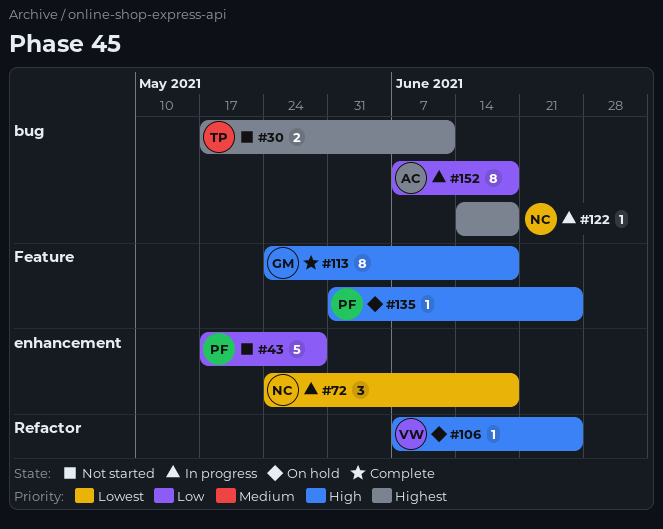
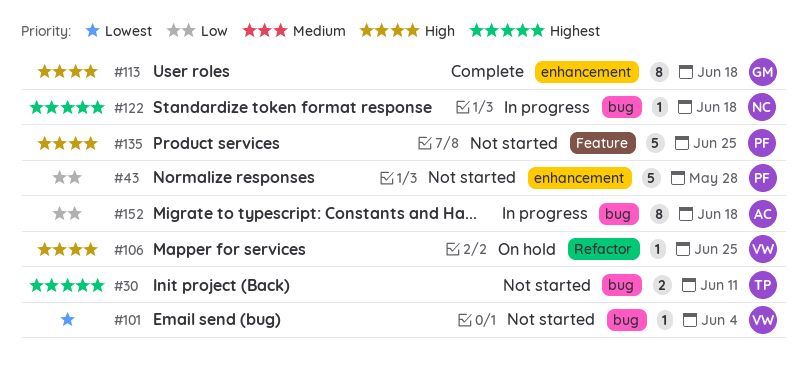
#72: present -> none
#101: none -> present
#113, label: Feature -> enhancement
#135, status: On hold -> Not started
#135, estimate: 1 -> 5

